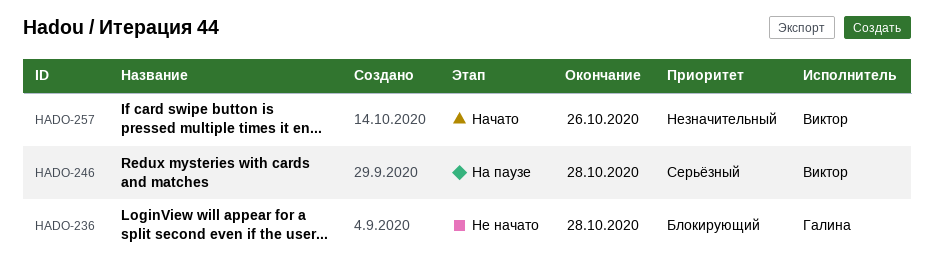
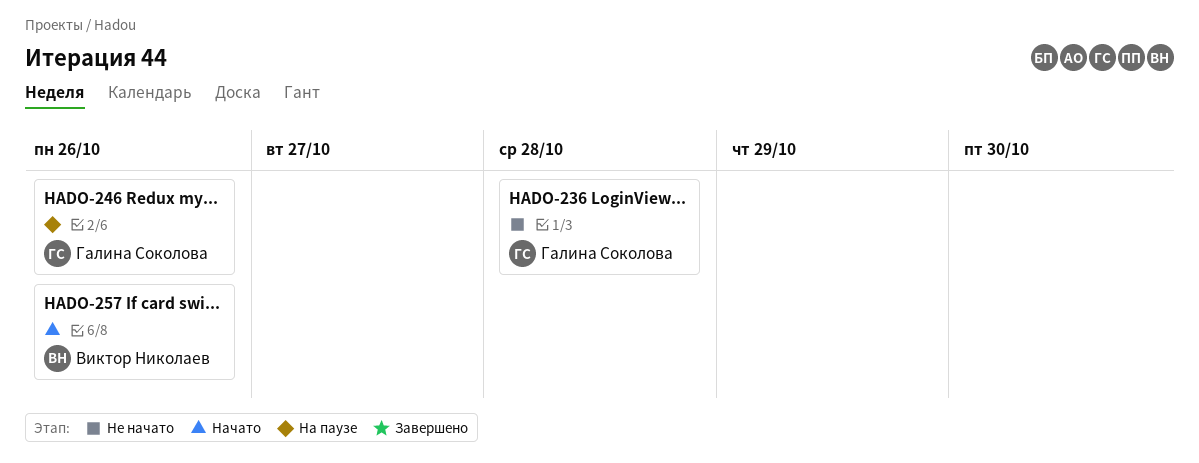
HADO-246, owner: Виктор Николаев -> Галина Соколова
HADO-246, due: Oct 28 -> Oct 26

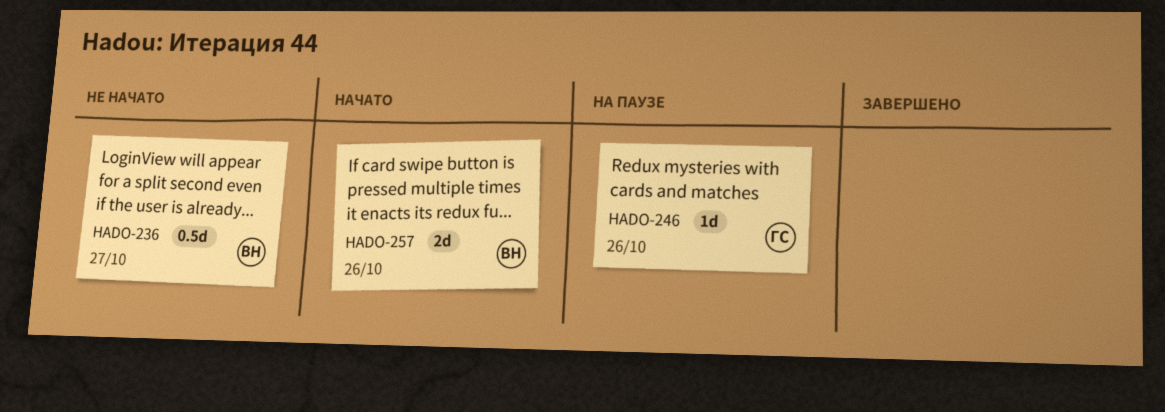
HADO-236, owner: Галина Соколова -> Виктор Николаев
HADO-236, due: Oct 28 -> Oct 27

